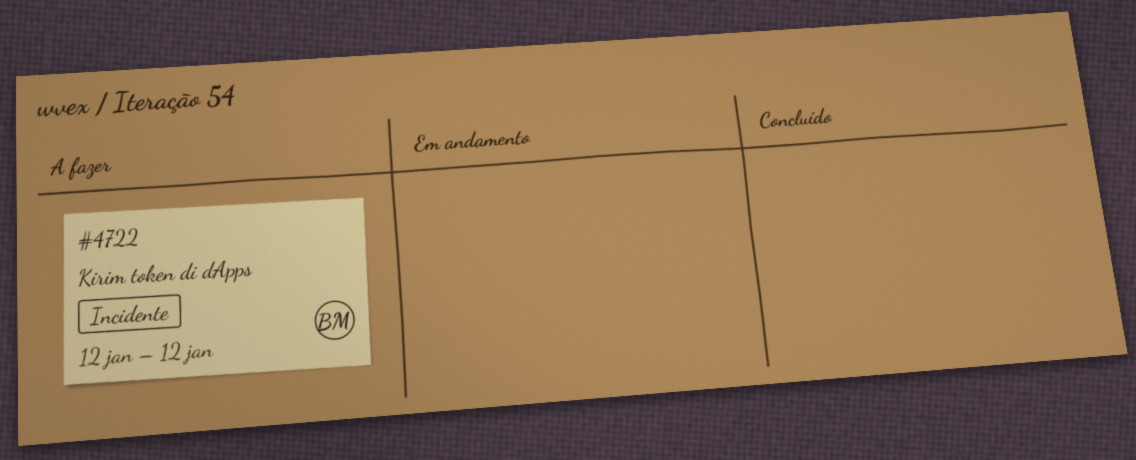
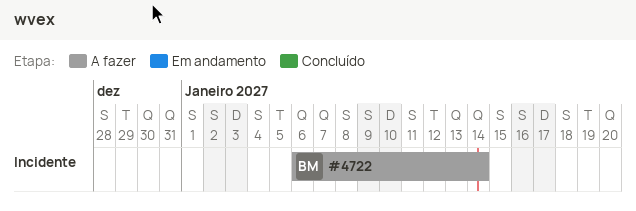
#4722, start: Jan 12 -> Jan 6
#4722, due: Jan 12 -> Jan 14

